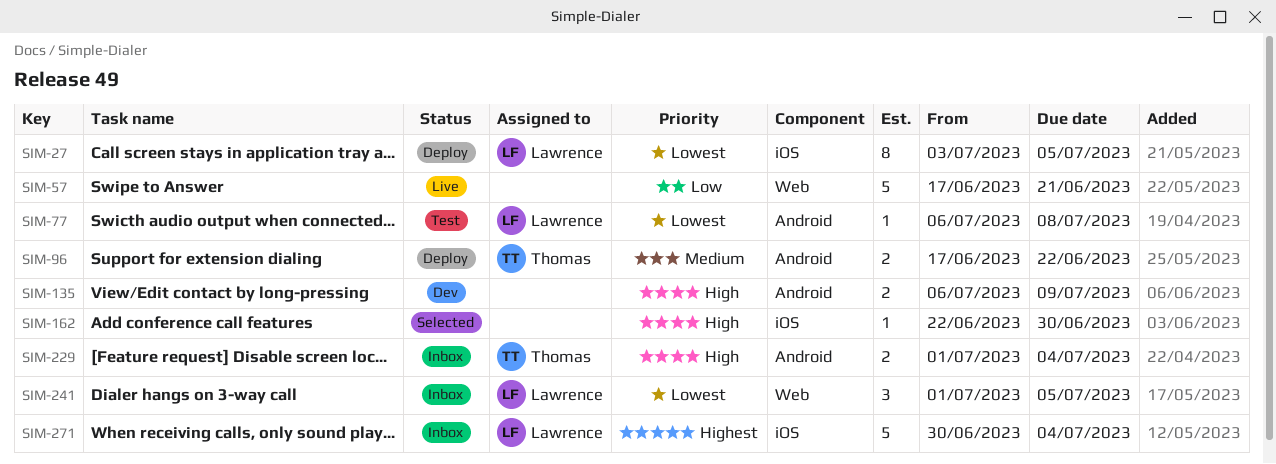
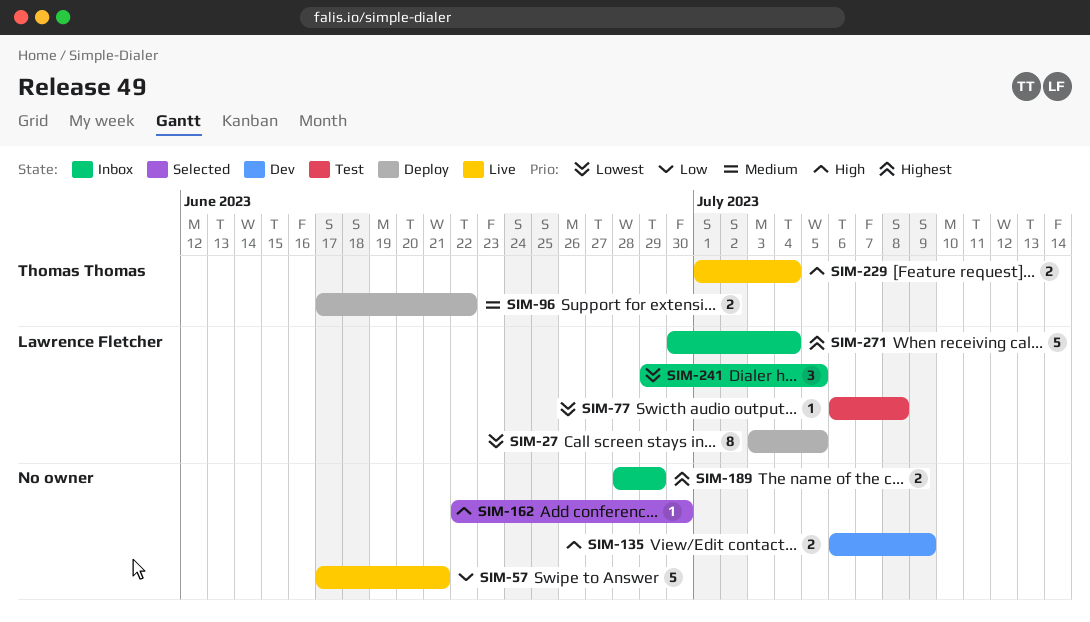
SIM-189: none -> present
SIM-229, status: Inbox -> Live
SIM-241, start: Jul 1 -> Jun 29

